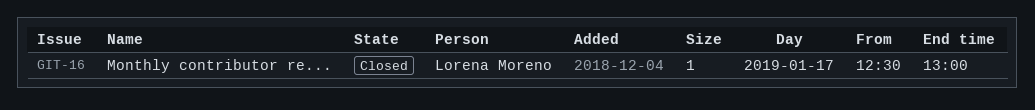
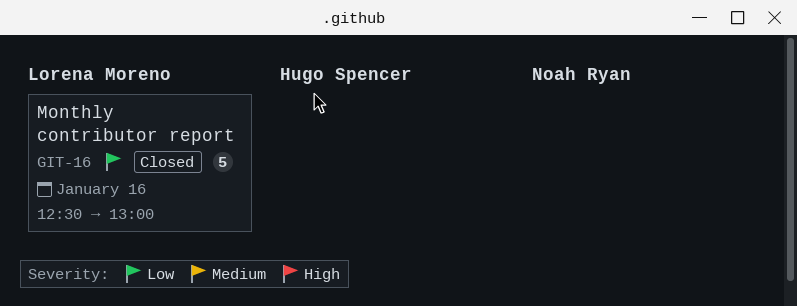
GIT-16, estimate: 1 -> 5
GIT-16, day: Jan 17 -> Jan 16

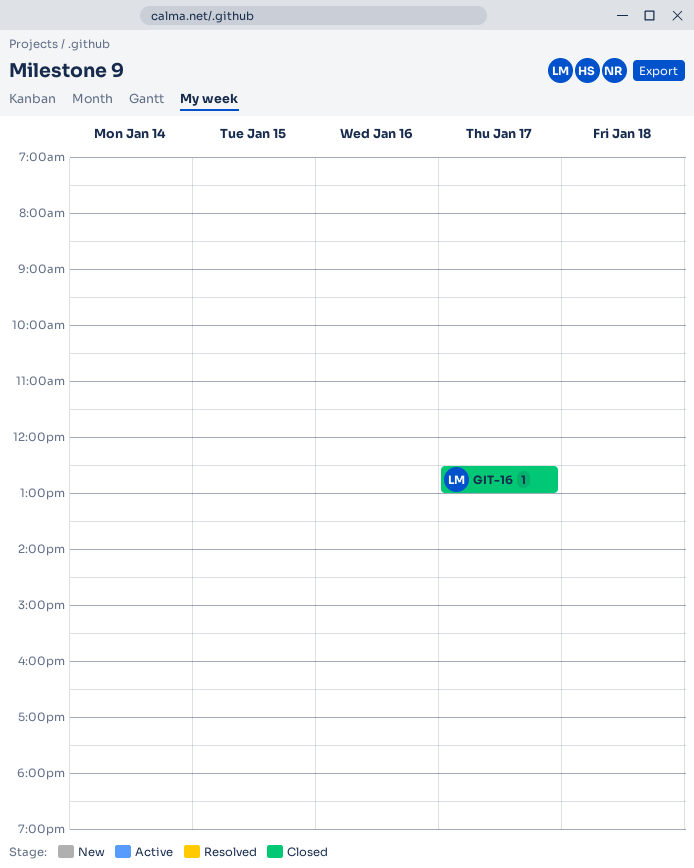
GIT-16, estimate: 5 -> 1
GIT-16, day: Jan 16 -> Jan 17

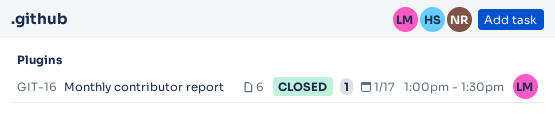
GIT-16, begins: 12:30 -> 13:00
GIT-16, ends: 13:00 -> 13:30

